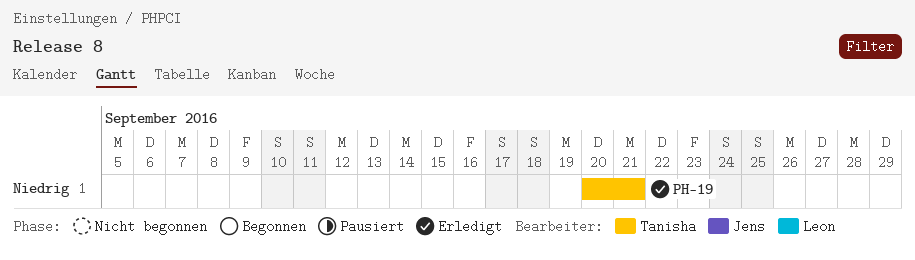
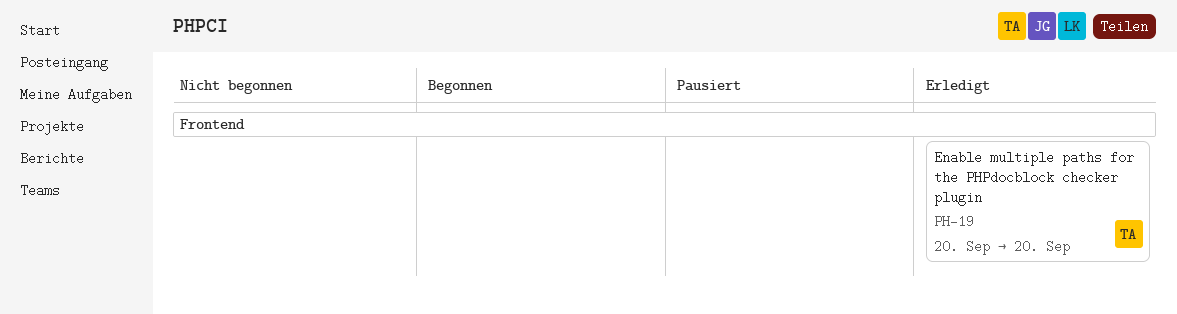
PH-19, due: Sep 21 -> Sep 20

